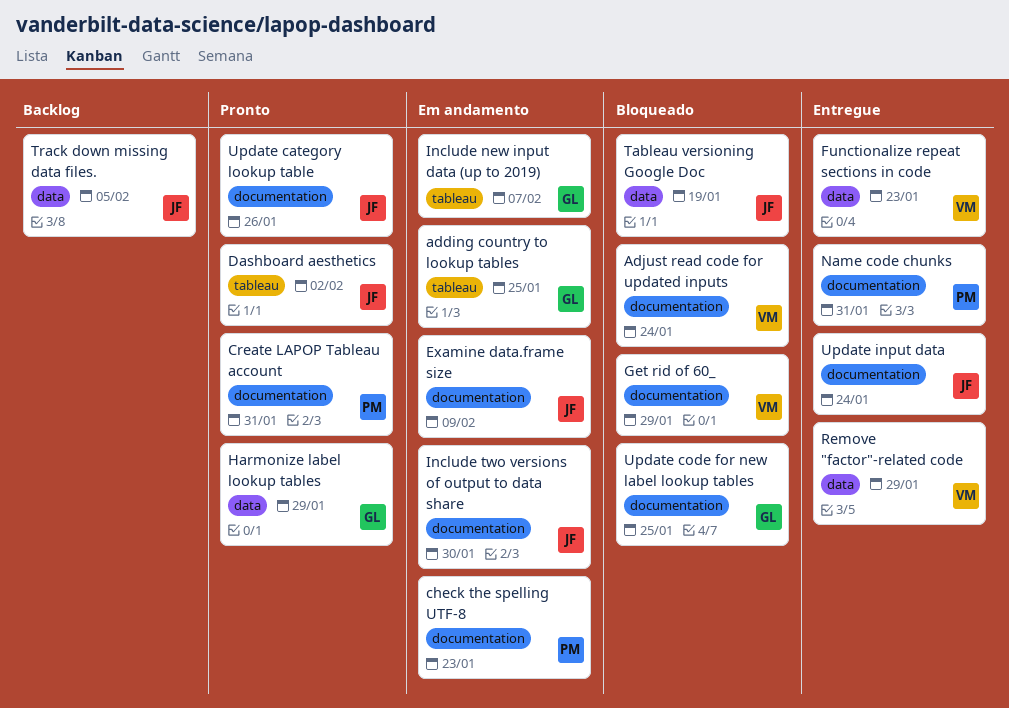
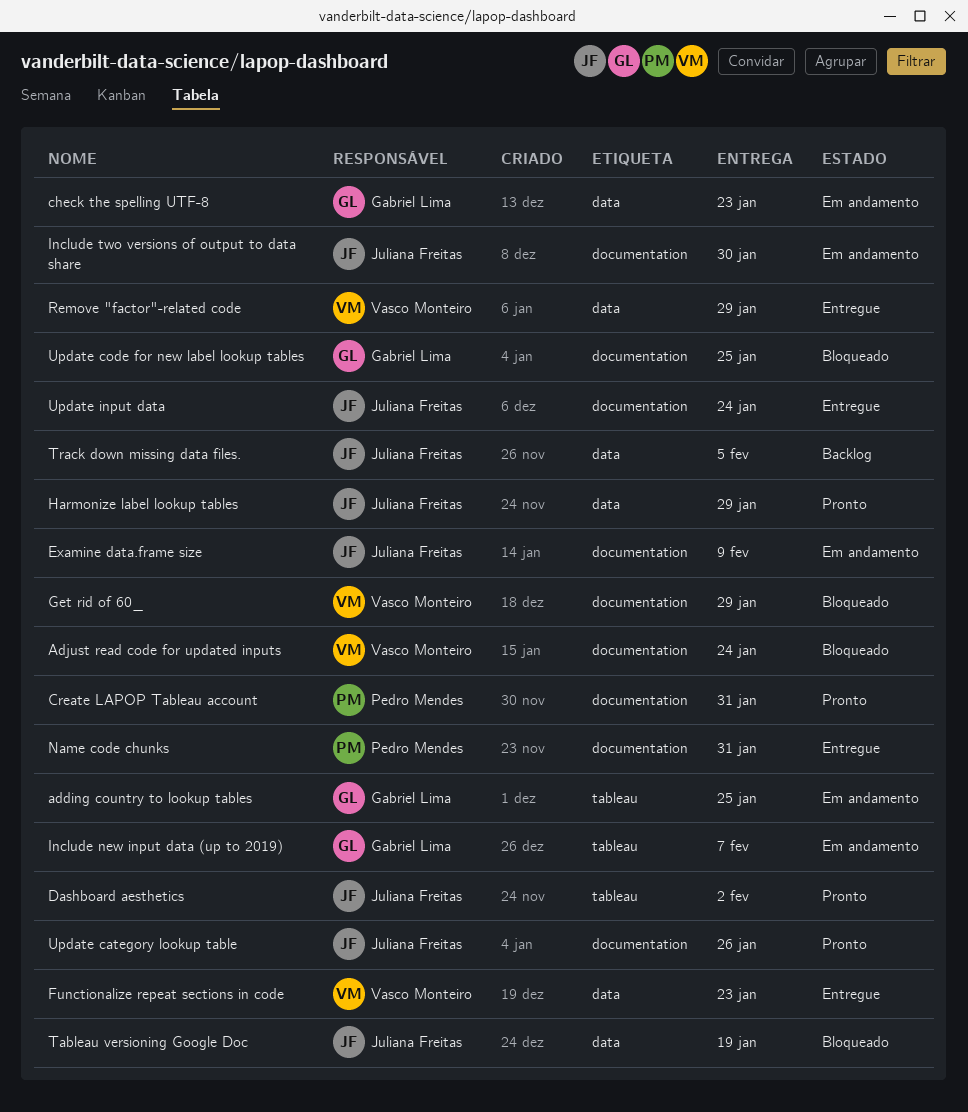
check the spelling UTF-8, owner: Pedro Mendes -> Gabriel Lima
check the spelling UTF-8, label: documentation -> data
Harmonize label lookup tables, owner: Gabriel Lima -> Juliana Freitas

